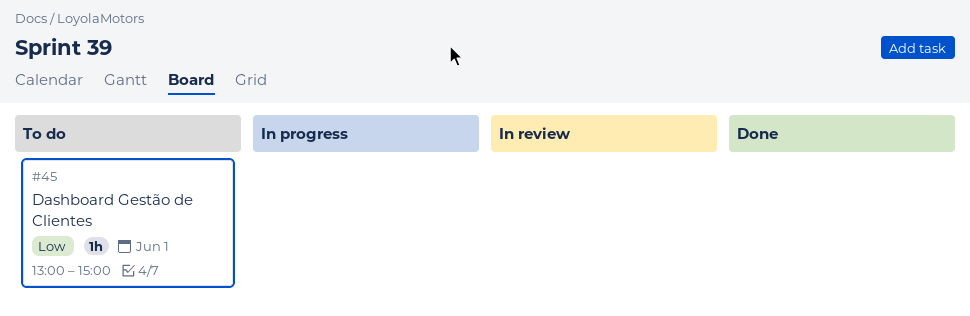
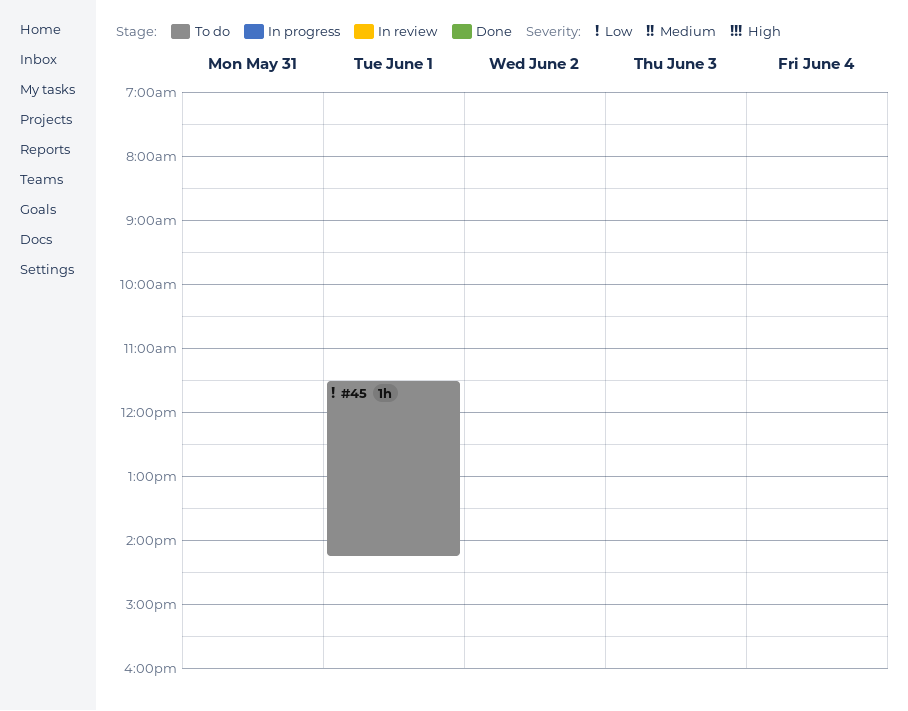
#45, begins: 13:00 -> 11:30
#45, ends: 15:00 -> 14:15

